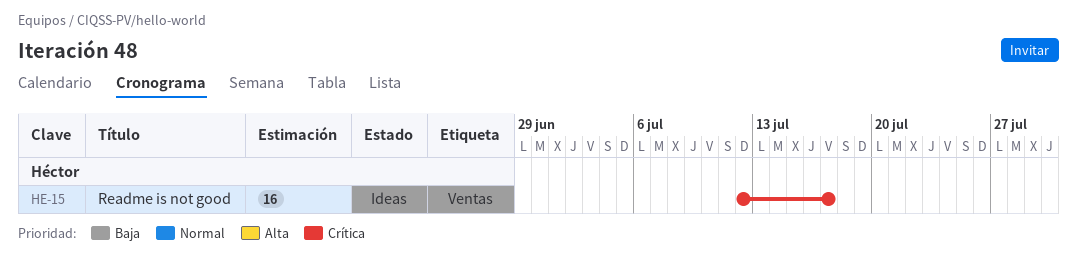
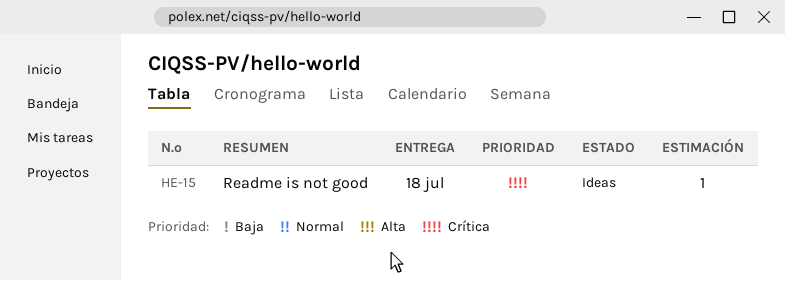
HE-15, estimate: 16 -> 1
HE-15, due: Jul 17 -> Jul 18

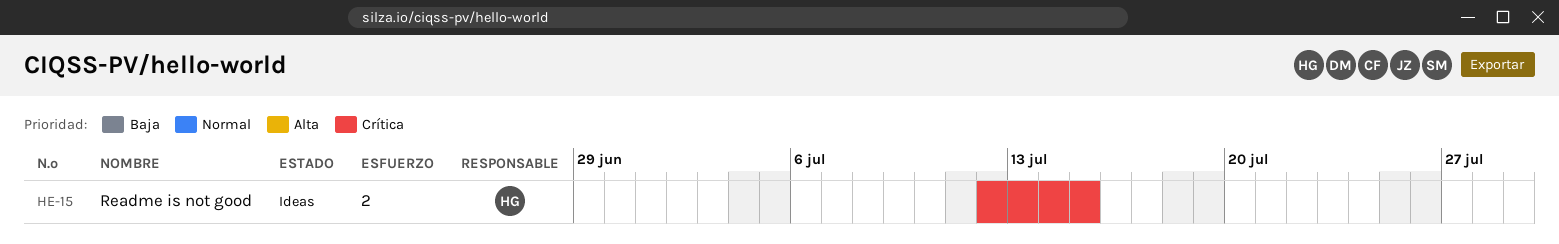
HE-15, estimate: 1 -> 2
HE-15, due: Jul 18 -> Jul 15

